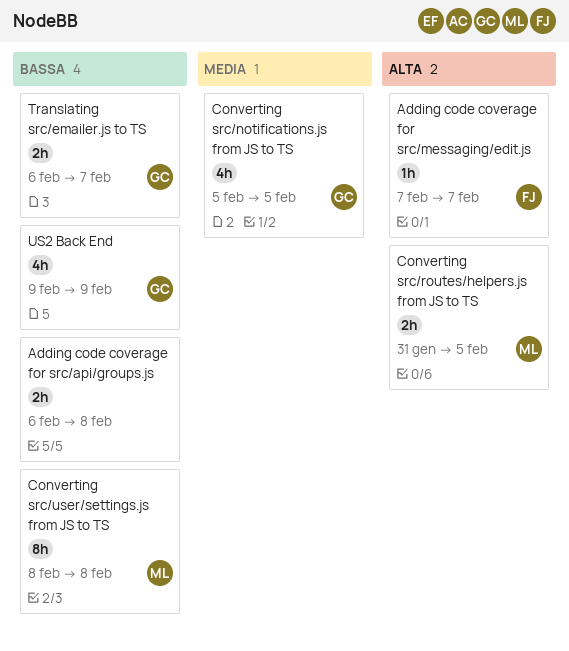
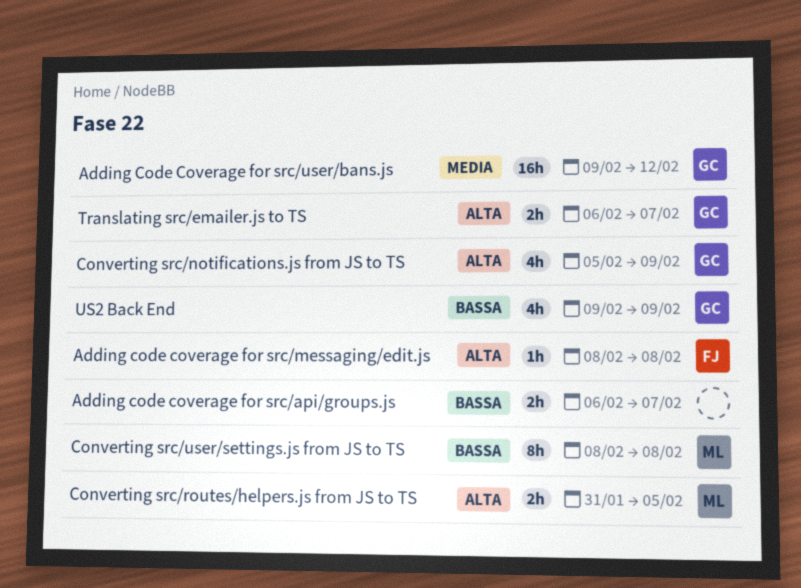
Adding code coverage for src/api/groups.js, due: Feb 8 -> Feb 7
Adding code coverage for src/messaging/edit.js, start: Feb 7 -> Feb 8
Adding code coverage for src/messaging/edit.js, due: Feb 7 -> Feb 8
Adding Code Coverage for src/user/bans.js: none -> present
Converting src/notifications.js from JS to TS, priority: Media -> Alta
Converting src/notifications.js from JS to TS, due: Feb 5 -> Feb 9
Translating src/emailer.js to TS, priority: Bassa -> Alta

